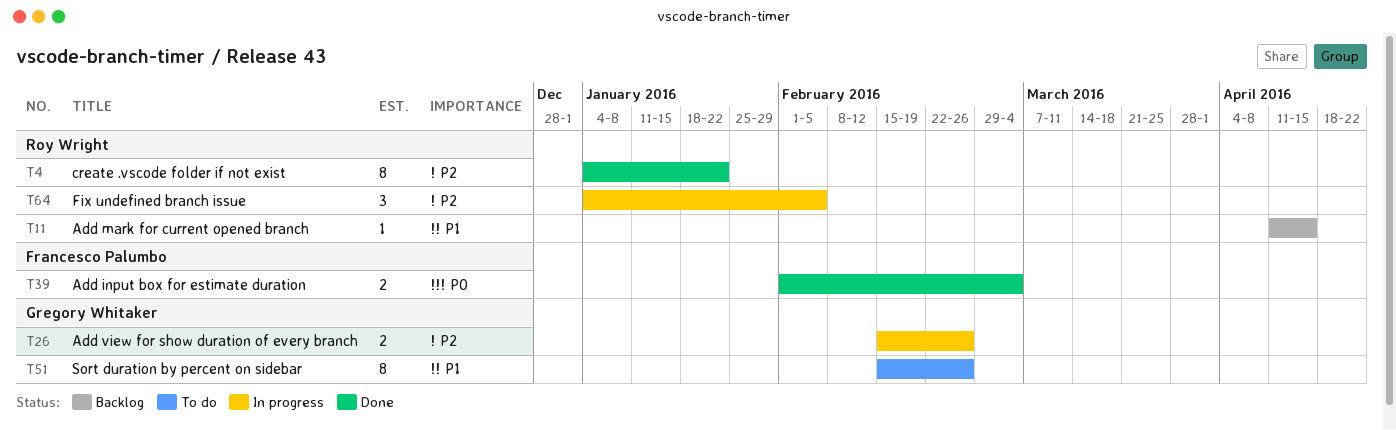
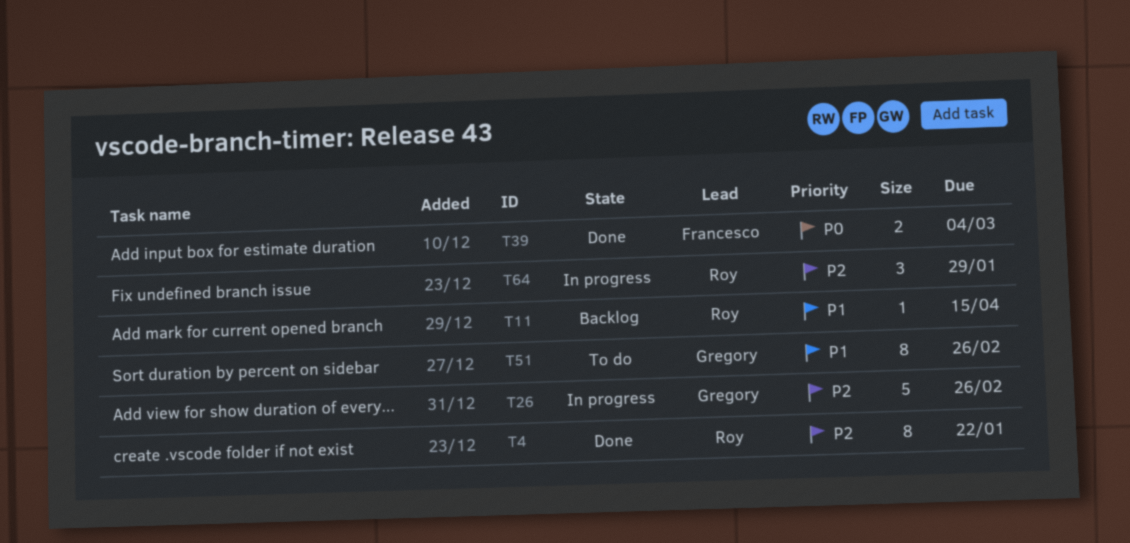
T26, estimate: 2 -> 5
T64, due: Feb 5 -> Jan 29

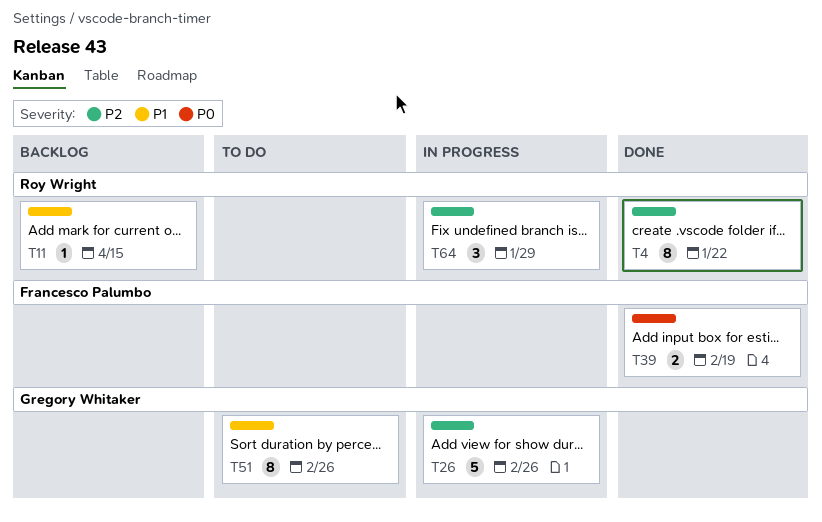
T39, due: Mar 4 -> Feb 19

